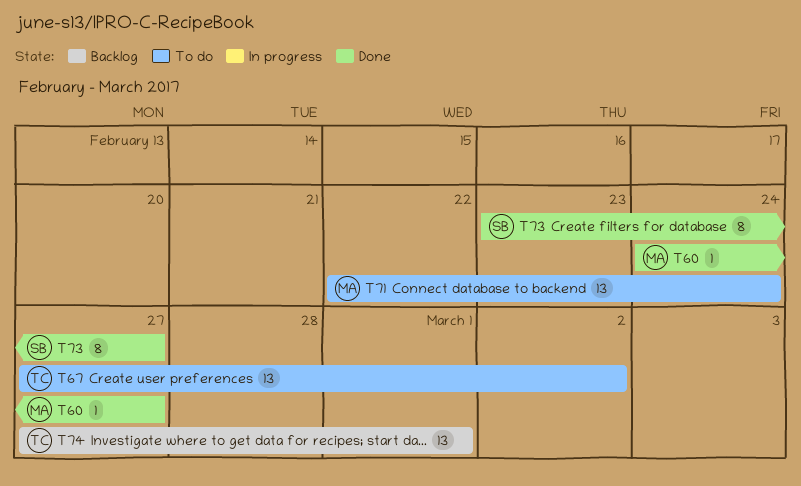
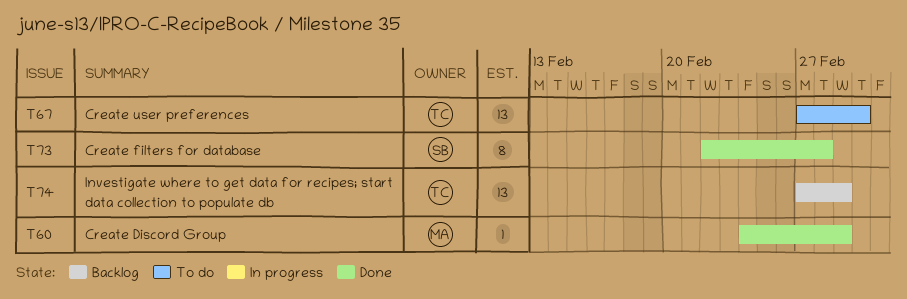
T60, due: Feb 27 -> Mar 1
T71: present -> none
T73, start: Feb 23 -> Feb 22
T73, due: Feb 27 -> Feb 28

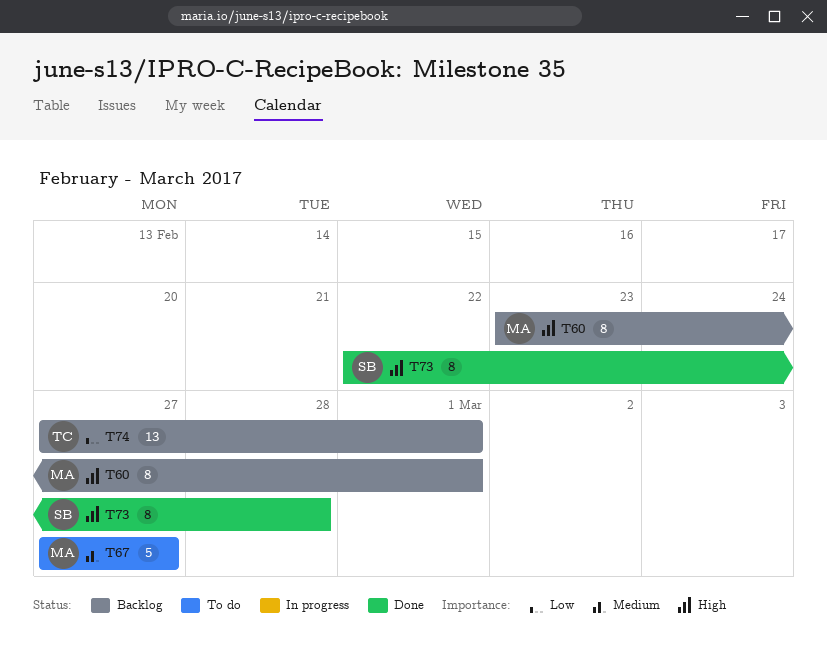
T60, status: Done -> Backlog
T60, estimate: 1 -> 8
T60, start: Feb 24 -> Feb 23
T67, owner: TC -> MA
T67, estimate: 13 -> 5
T67, due: Mar 2 -> Feb 27

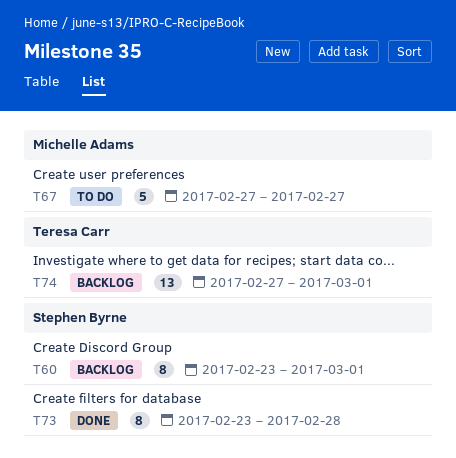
T60, owner: Michelle Adams -> Stephen Byrne
T73, start: Feb 22 -> Feb 23

